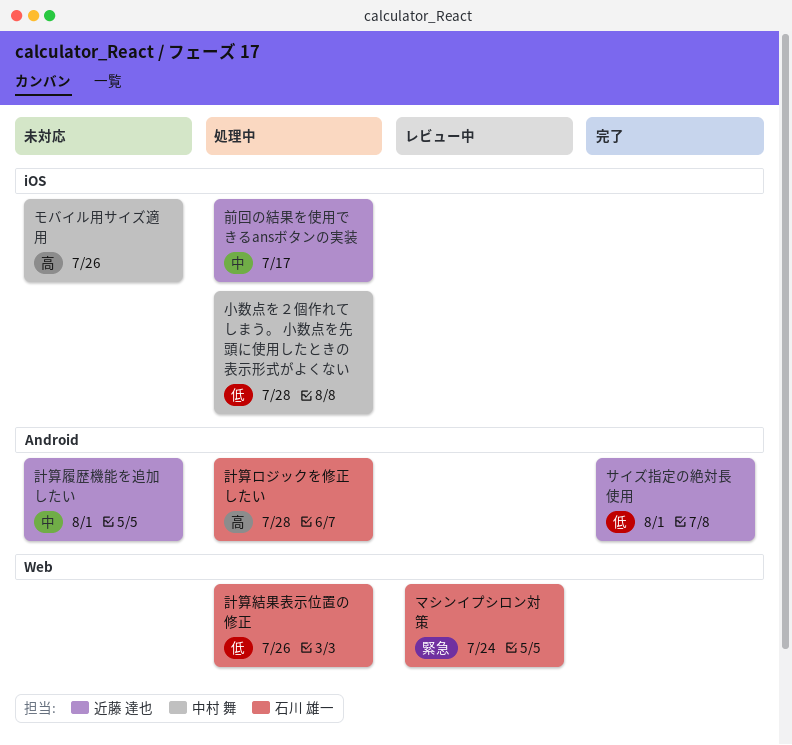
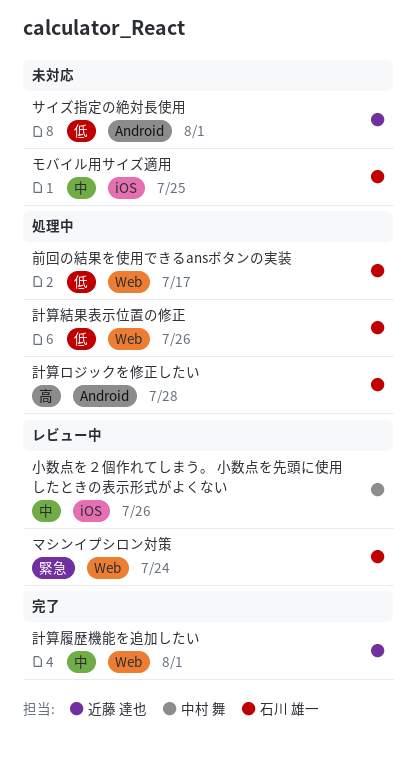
サイズ指定の絶対長使用, status: 完了 -> 未対応
モバイル用サイズ適用, owner: 中村 舞 -> 石川 雄一
モバイル用サイズ適用, priority: 高 -> 中
モバイル用サイズ適用, due: Jul 26 -> Jul 25
前回の結果を使用できるansボタンの実装, owner: 近藤 達也 -> 石川 雄一
前回の結果を使用できるansボタンの実装, priority: 中 -> 低
前回の結果を使用できるansボタンの実装, label: iOS -> Web
小数点を２個作れてしまう。 小数点を先頭に使用したときの表示形式がよくない, status: 処理中 -> レビュー中
小数点を２個作れてしまう。 小数点を先頭に使用したときの表示形式がよくない, priority: 低 -> 中
小数点を２個作れてしまう。 小数点を先頭に使用したときの表示形式がよくない, due: Jul 28 -> Jul 26
計算履歴機能を追加したい, status: 未対応 -> 完了
計算履歴機能を追加したい, label: Android -> Web

